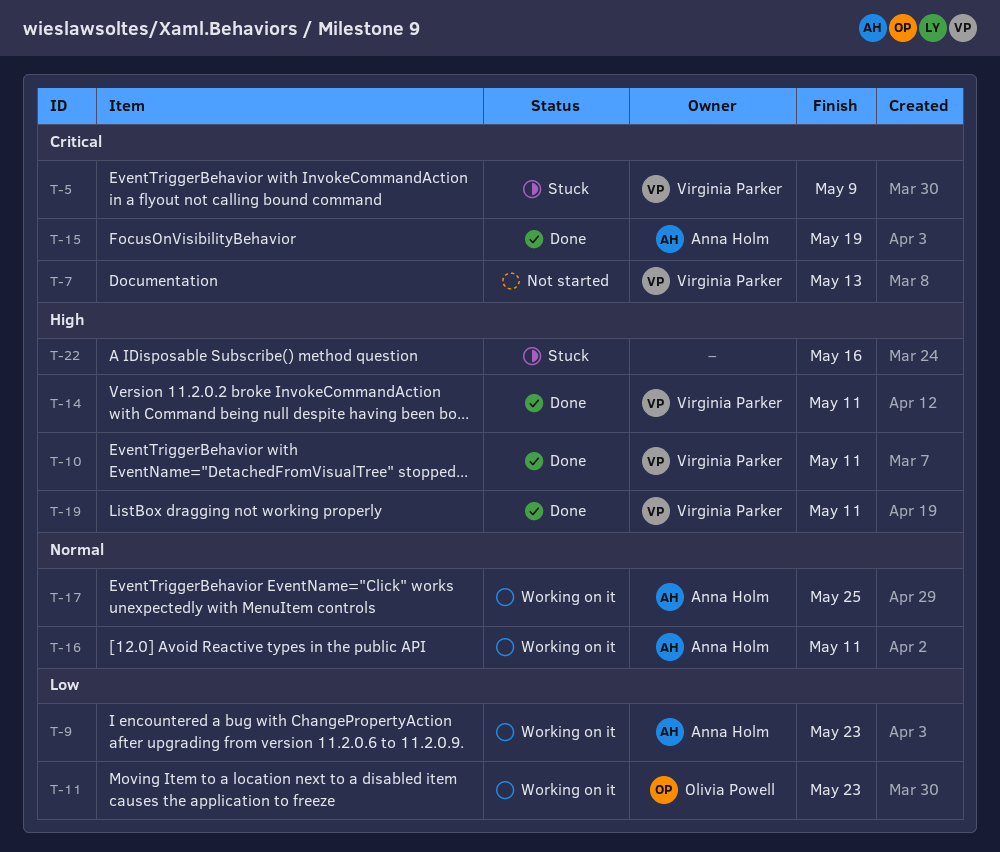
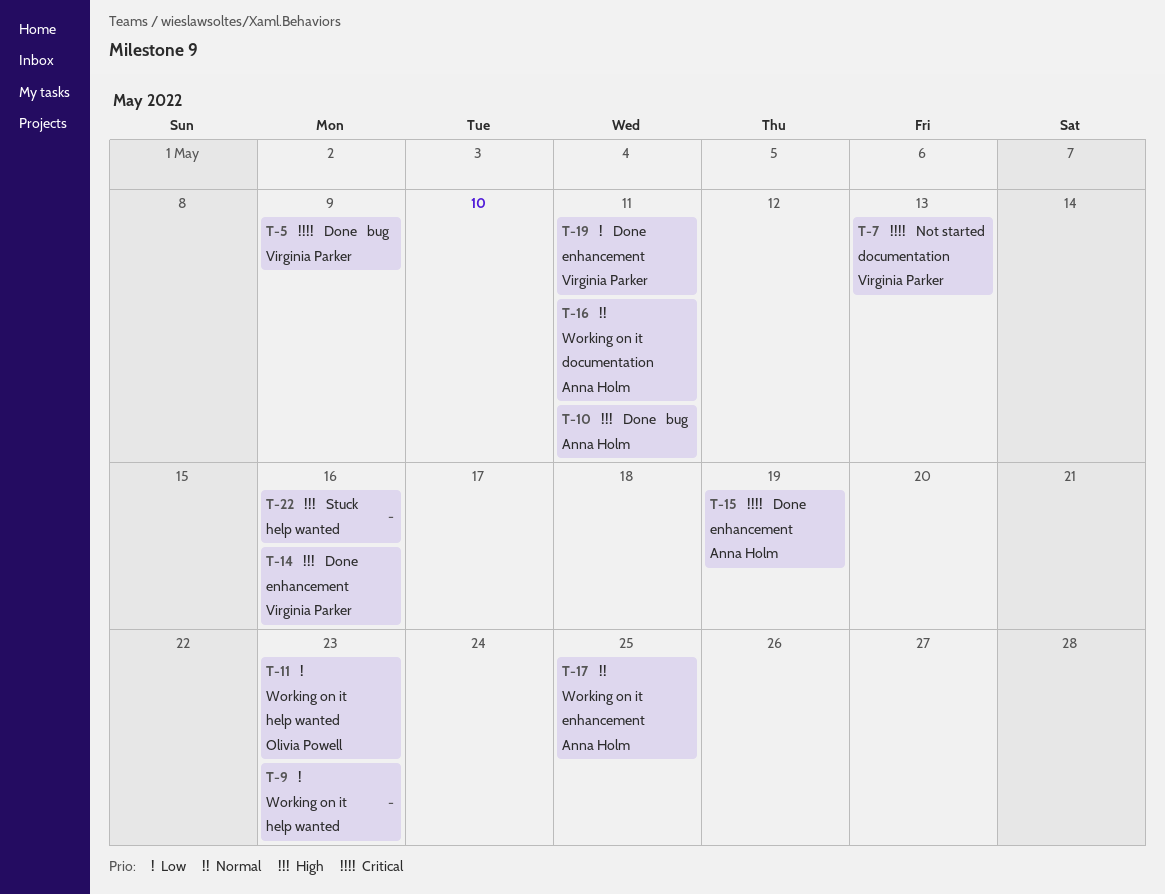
T-5, status: Stuck -> Done
T-9, owner: Anna Holm -> none
T-10, owner: Virginia Parker -> Anna Holm
T-14, due: May 11 -> May 16
T-19, priority: High -> Low

